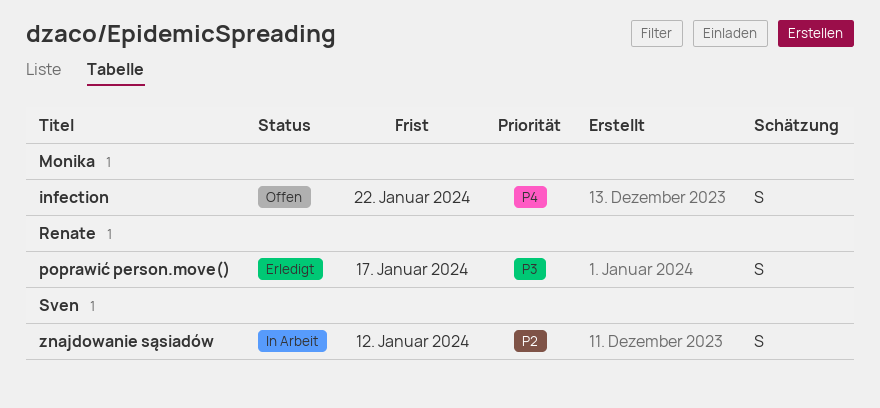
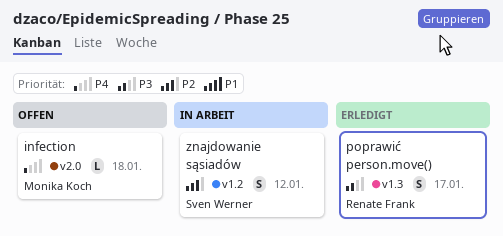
infection, estimate: S -> L
infection, due: Jan 22 -> Jan 18

